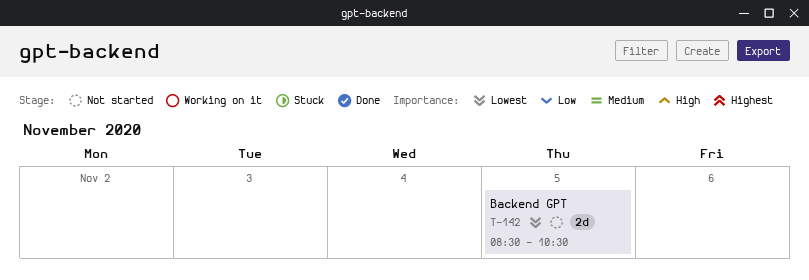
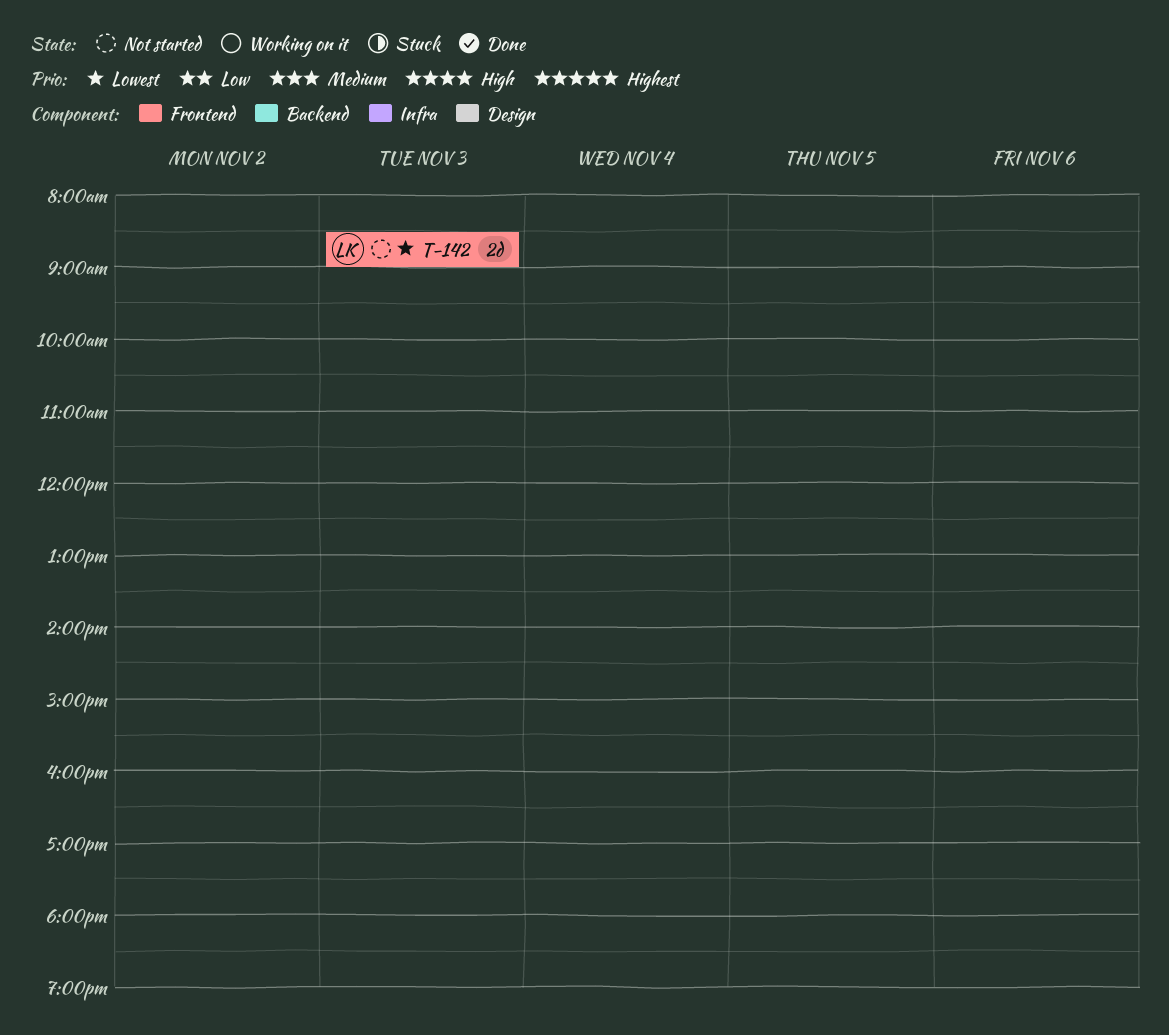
T-142, day: Nov 5 -> Nov 3
T-142, ends: 10:30 -> 09:00

